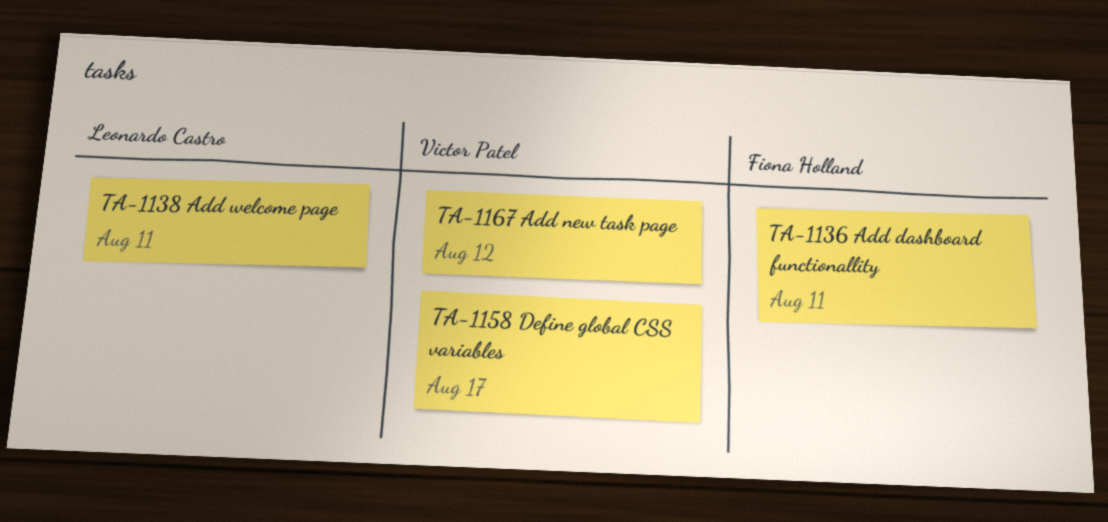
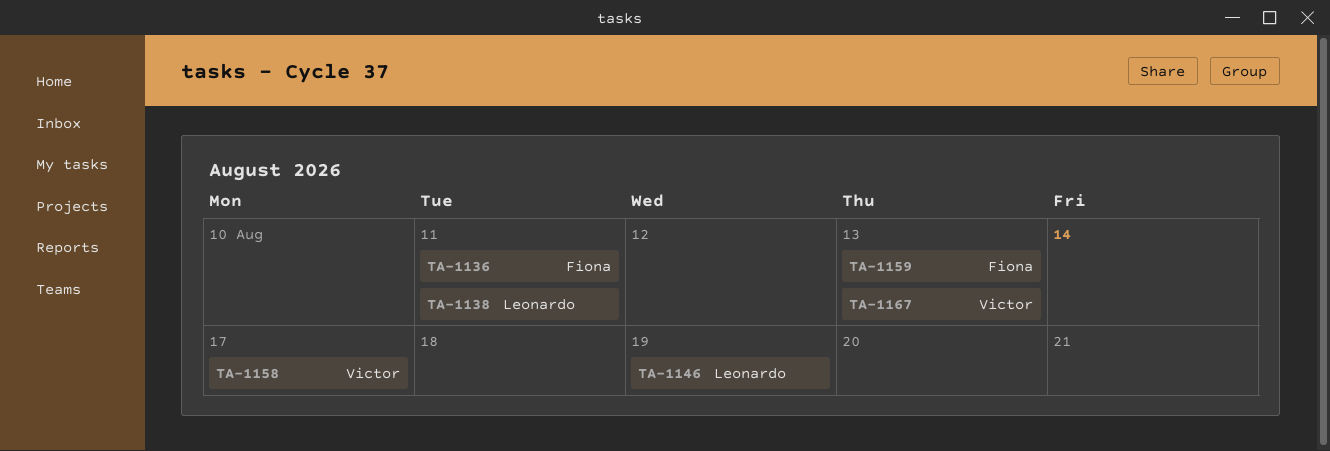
TA-1146: none -> present
TA-1159: none -> present
TA-1167, due: Aug 12 -> Aug 13

